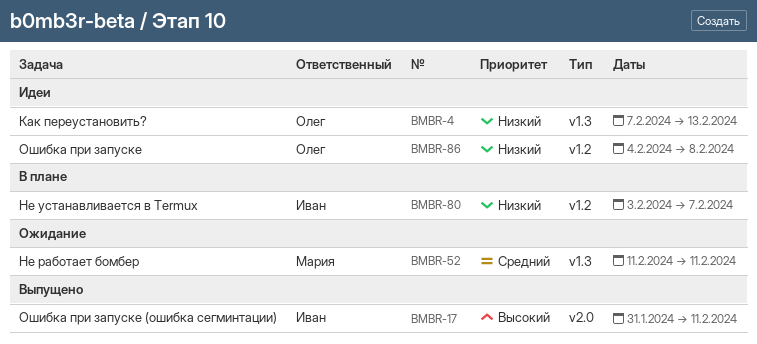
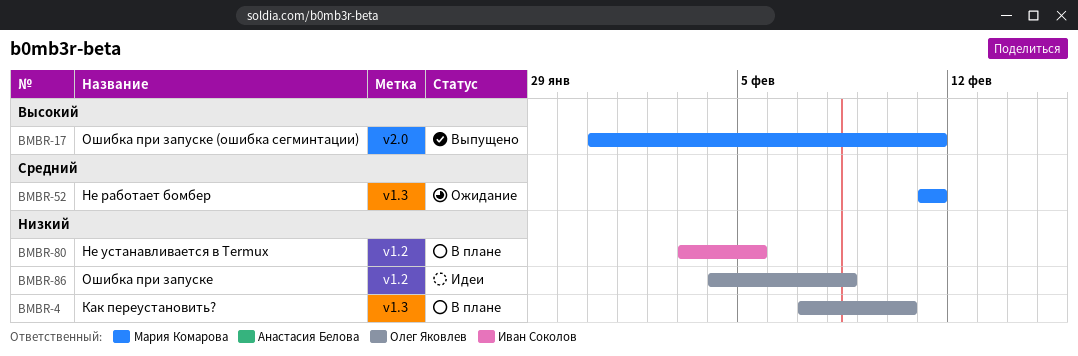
BMBR-4, status: Идеи -> В плане
BMBR-4, due: Feb 13 -> Feb 10
BMBR-17, owner: Иван Соколов -> Мария Комарова
BMBR-80, due: Feb 7 -> Feb 5

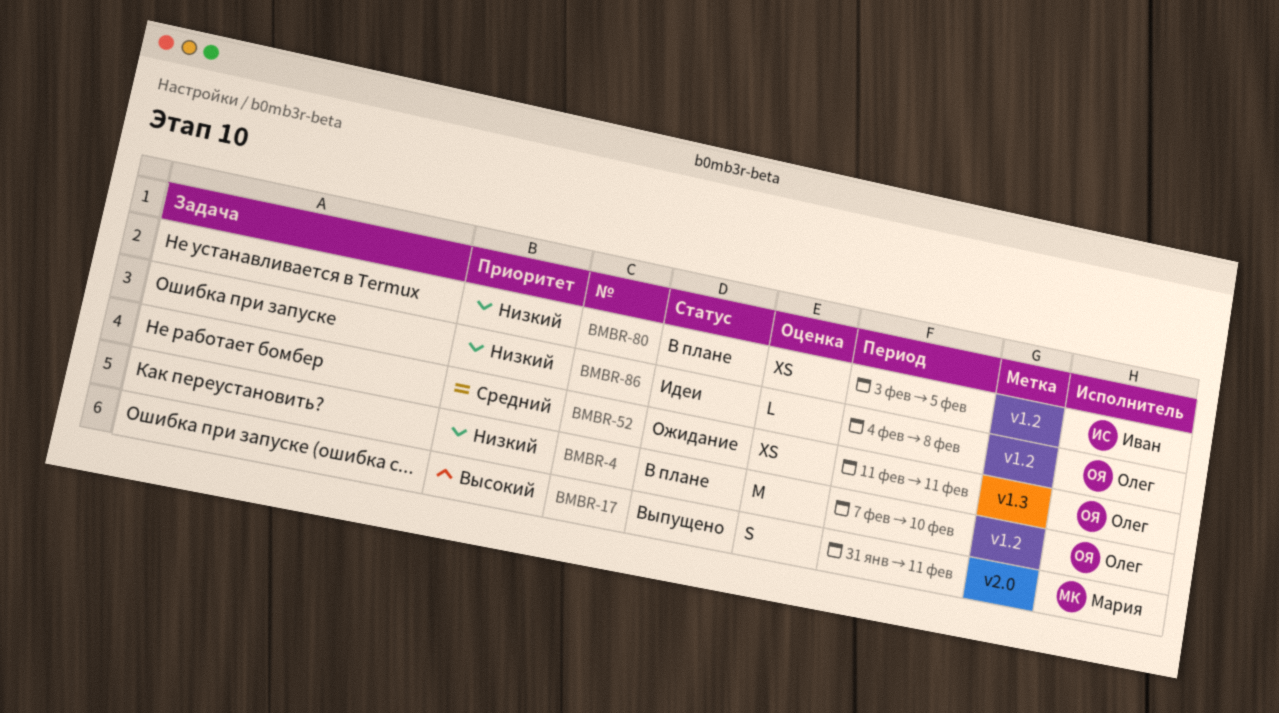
BMBR-4, label: v1.3 -> v1.2
BMBR-52, owner: Мария Комарова -> Олег Яковлев

